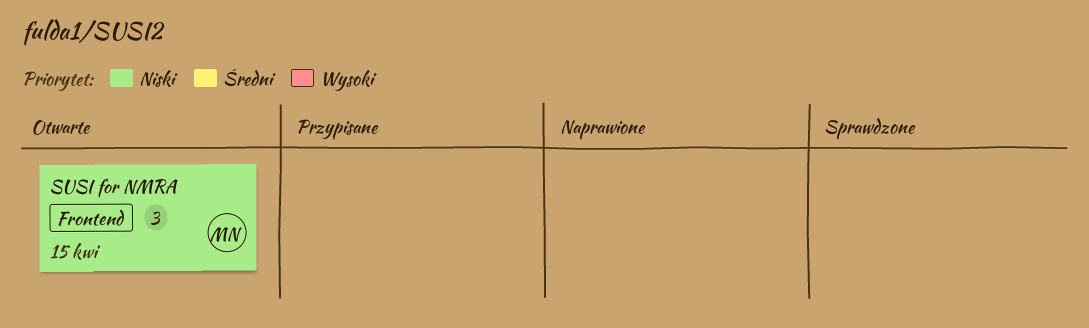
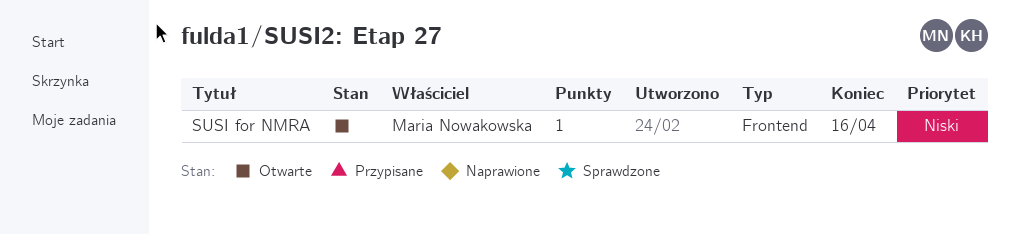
SUSI for NMRA, estimate: 3 -> 1
SUSI for NMRA, due: Apr 15 -> Apr 16

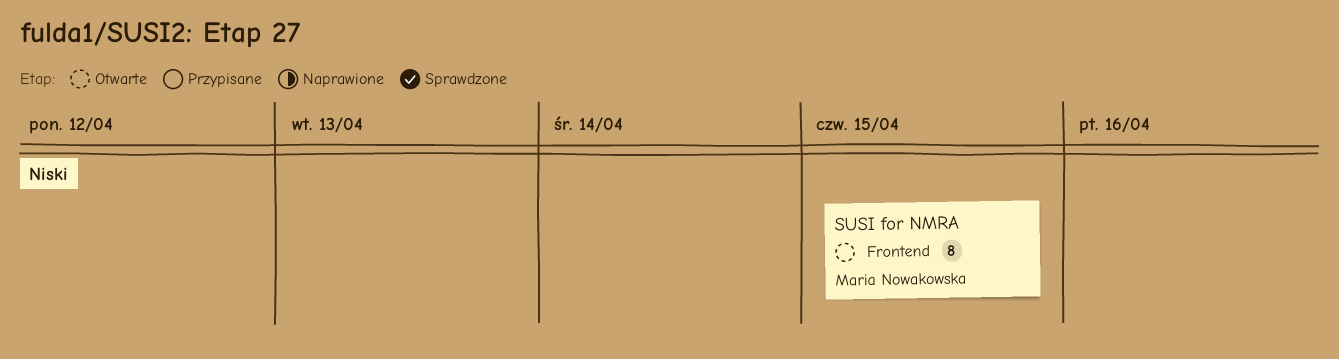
SUSI for NMRA, estimate: 1 -> 8
SUSI for NMRA, due: Apr 16 -> Apr 15

